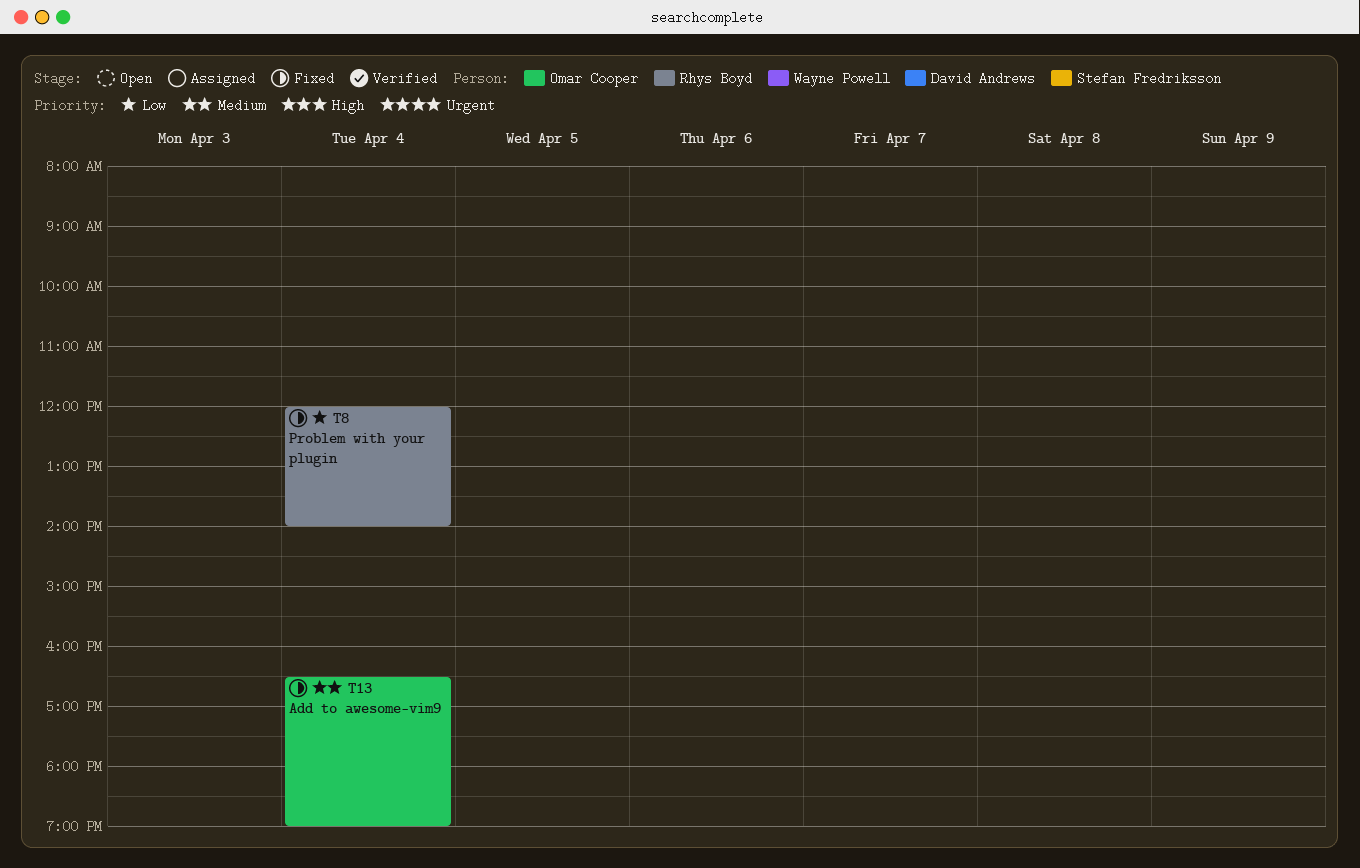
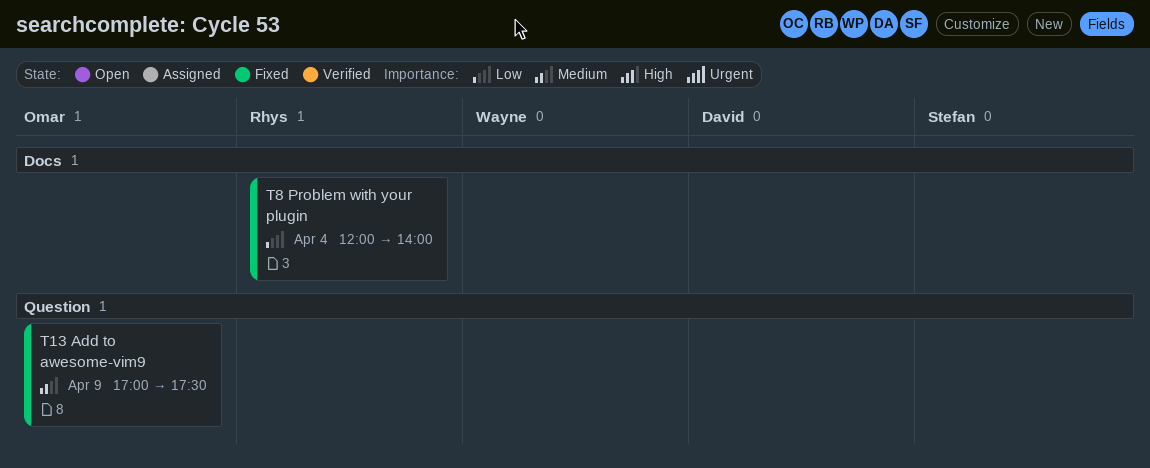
T13, day: Apr 4 -> Apr 9
T13, begins: 16:30 -> 17:00
T13, ends: 19:00 -> 17:30

